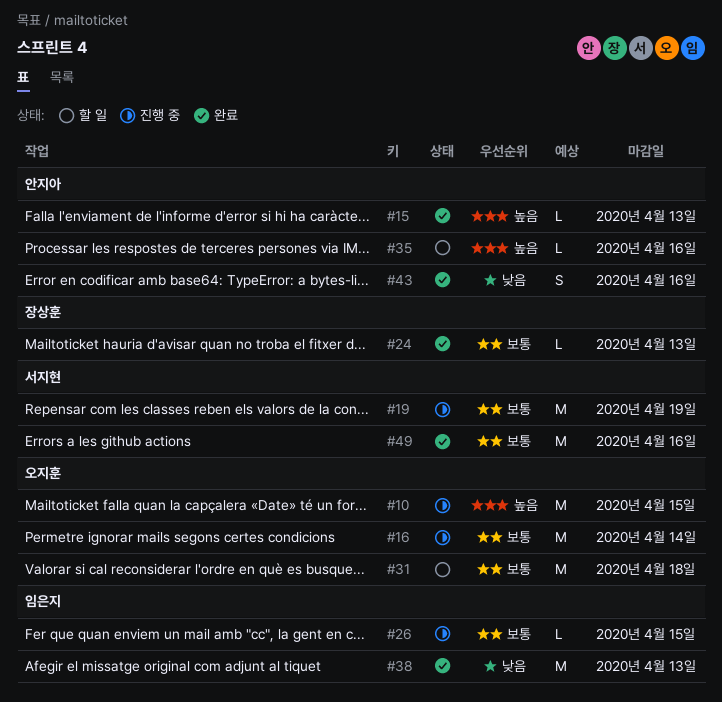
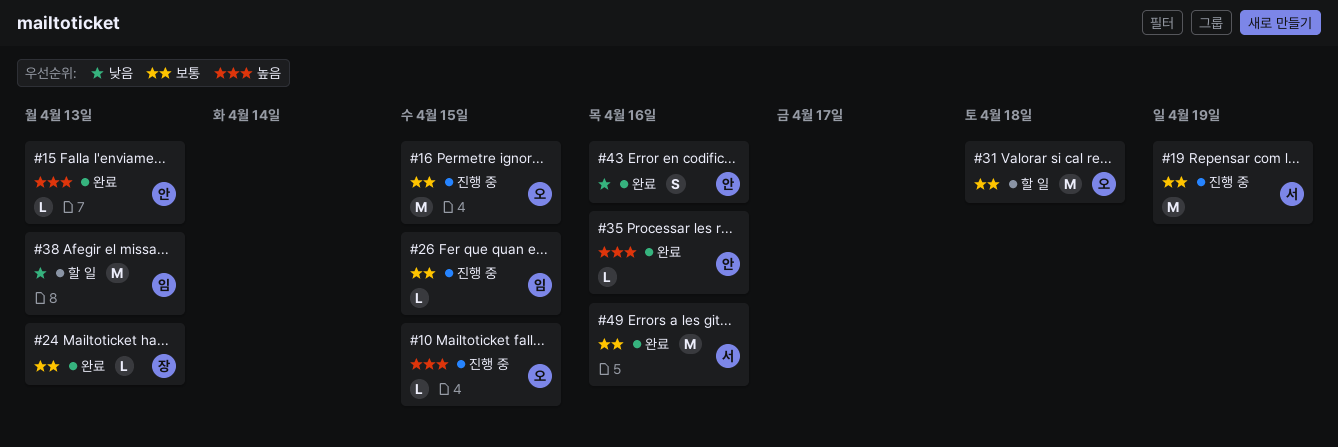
#10, estimate: M -> L
#16, due: Apr 14 -> Apr 15
#35, status: 할 일 -> 완료
#38, status: 완료 -> 할 일

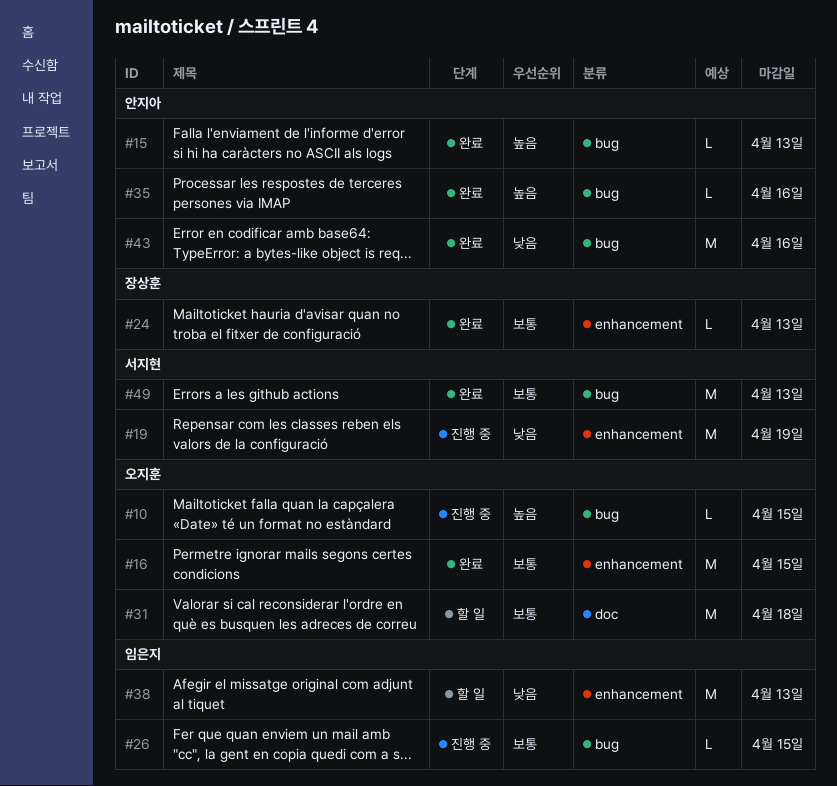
#16, status: 진행 중 -> 완료
#19, priority: 보통 -> 낮음
#43, estimate: S -> M
#49, due: Apr 16 -> Apr 13

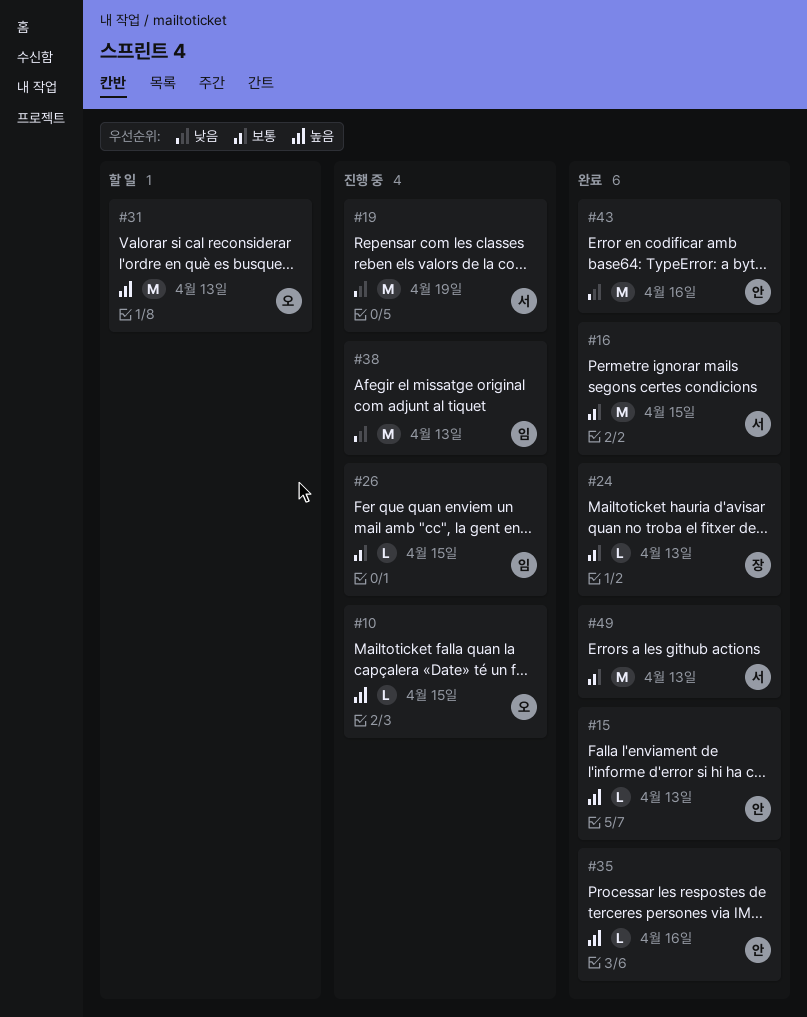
#16, owner: 오지훈 -> 서지현
#31, priority: 보통 -> 높음
#31, due: Apr 18 -> Apr 13
#38, status: 할 일 -> 진행 중

